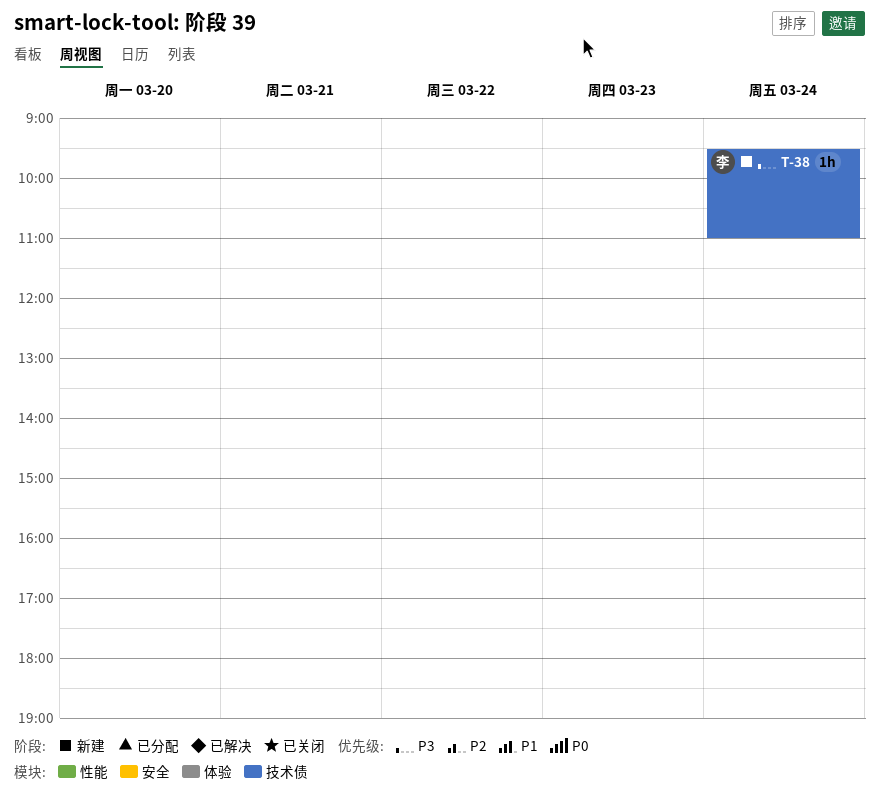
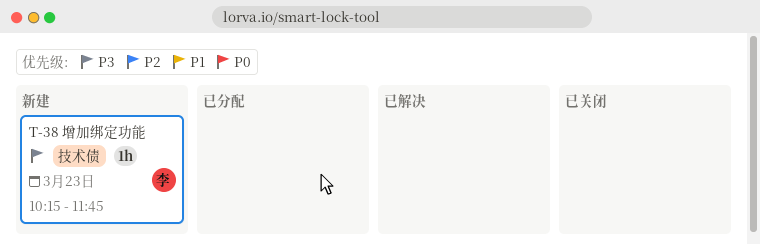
T-38, day: Mar 24 -> Mar 23
T-38, begins: 09:30 -> 10:15
T-38, ends: 11:00 -> 11:45

